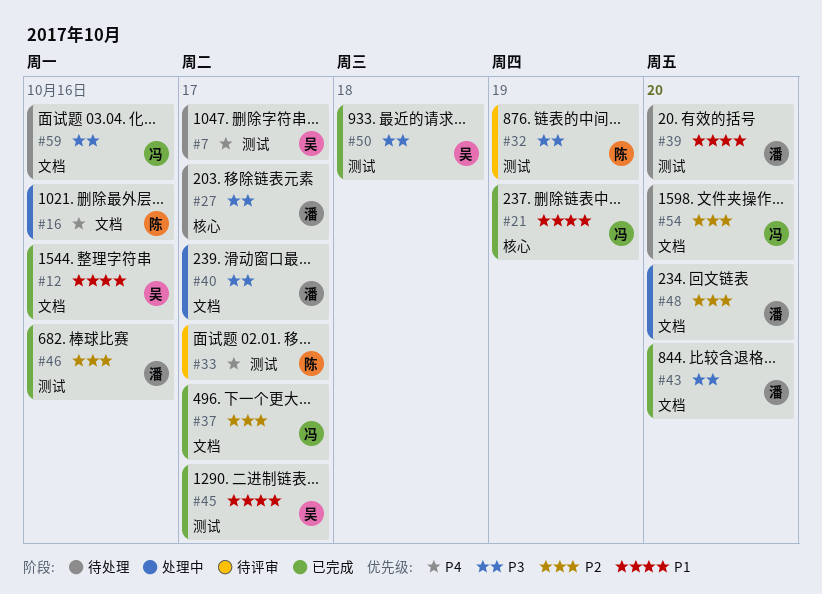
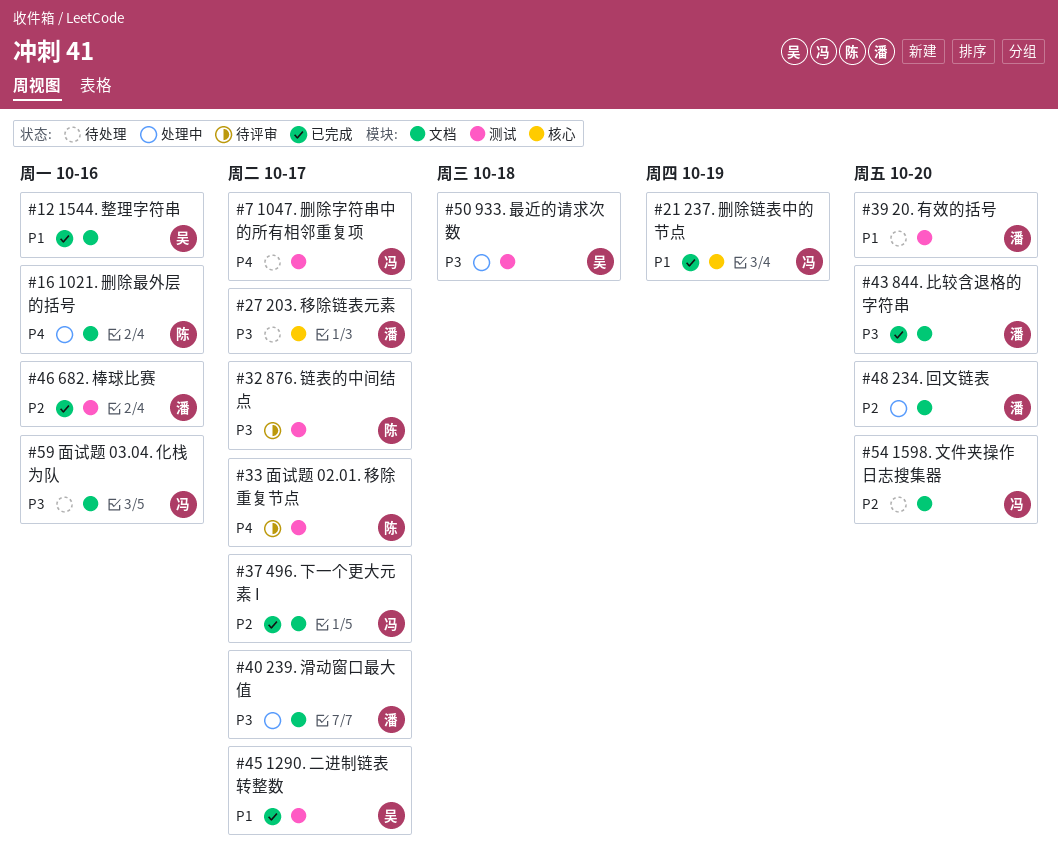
#7, owner: 吴 -> 冯
#32, due: Oct 19 -> Oct 17
#50, status: 已完成 -> 处理中

